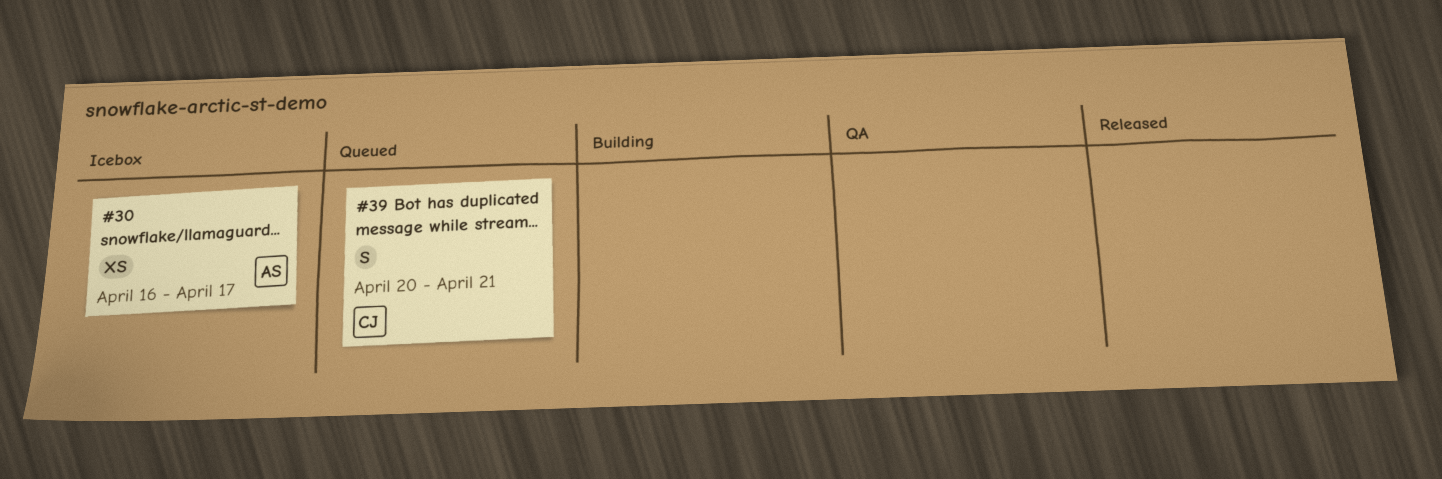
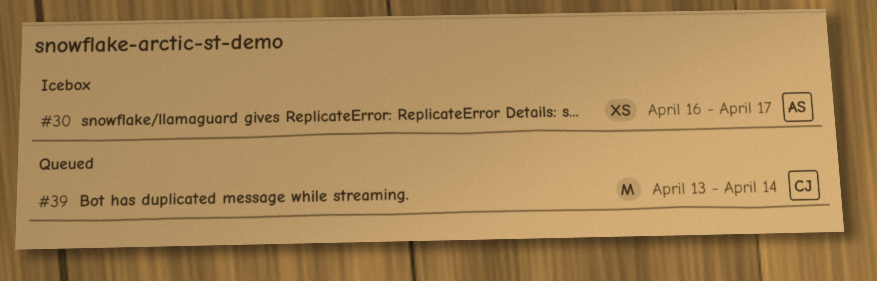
#39, estimate: S -> M
#39, start: Apr 20 -> Apr 13
#39, due: Apr 21 -> Apr 14

